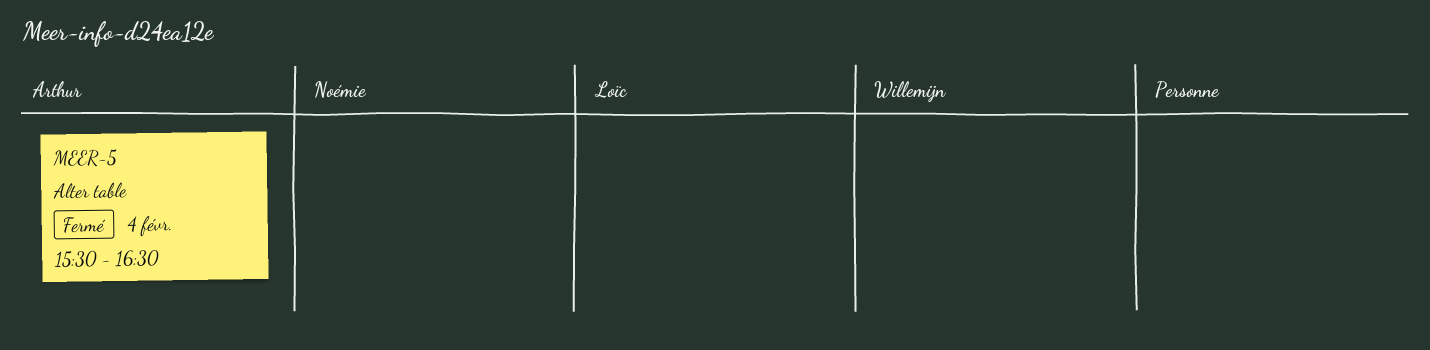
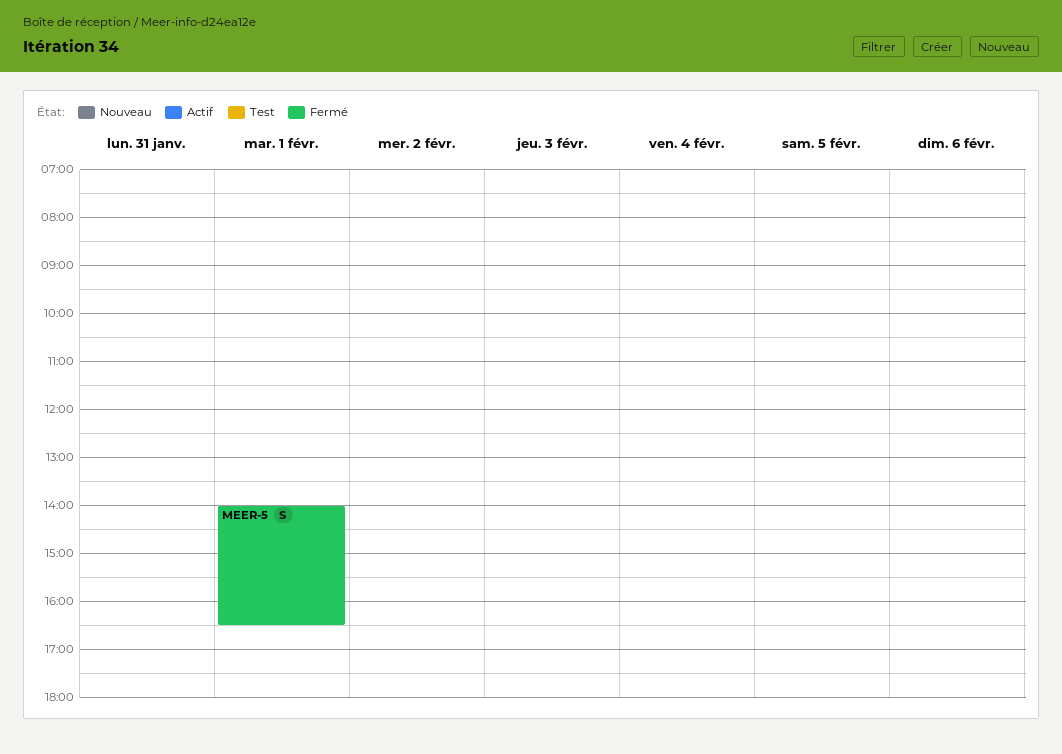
MEER-5, day: Feb 4 -> Feb 1
MEER-5, begins: 15:30 -> 14:00

